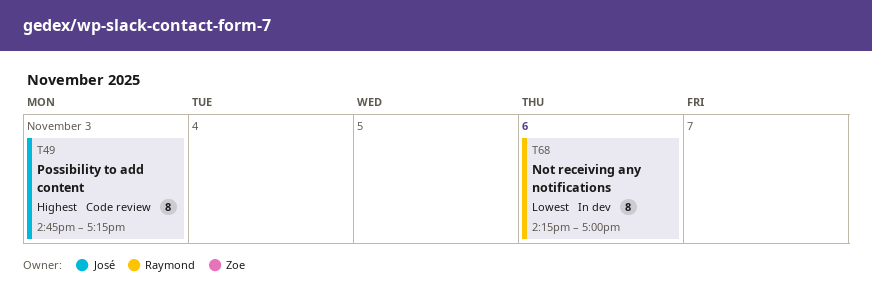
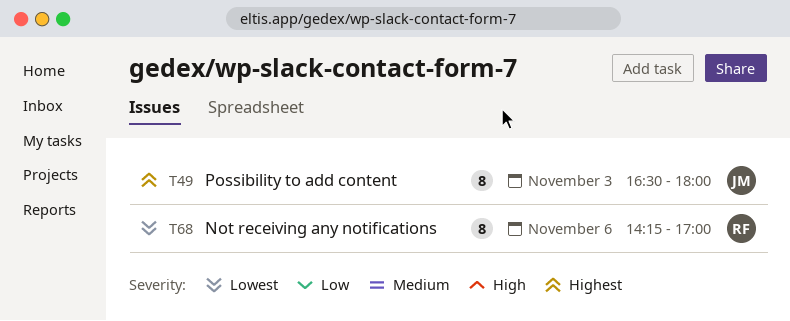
T49, begins: 14:45 -> 16:30
T49, ends: 17:15 -> 18:00

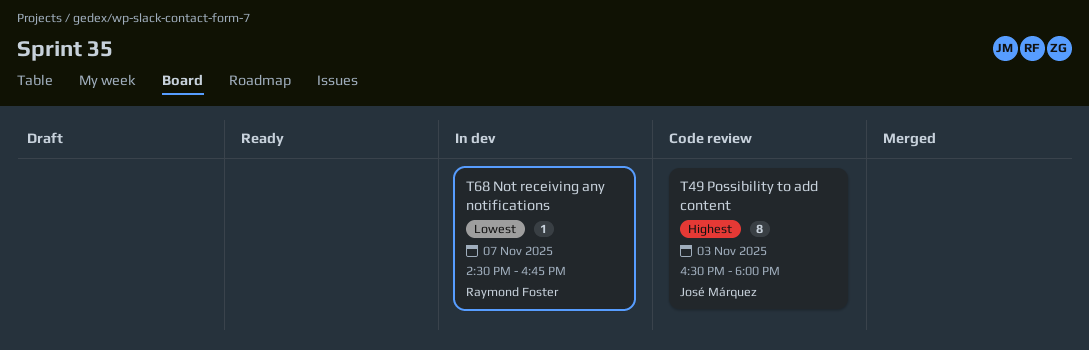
T68, estimate: 8 -> 1
T68, day: Nov 6 -> Nov 7
T68, begins: 14:15 -> 14:30
T68, ends: 17:00 -> 16:45

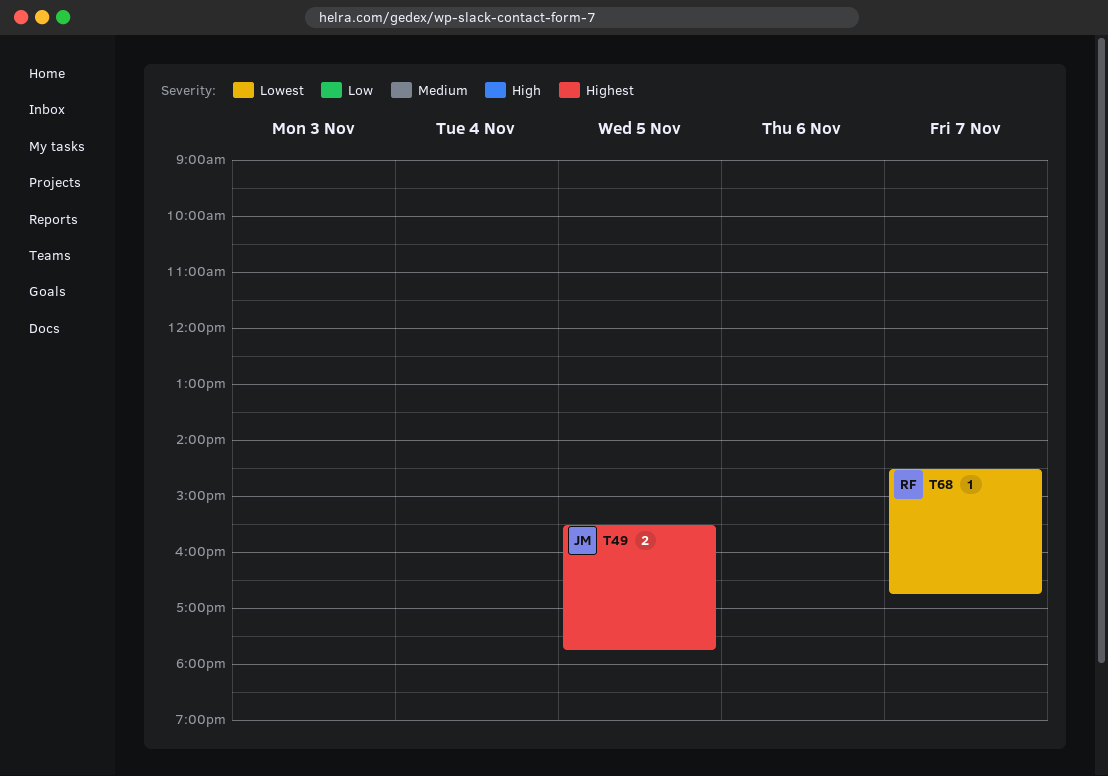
T49, estimate: 8 -> 2
T49, day: Nov 3 -> Nov 5
T49, begins: 16:30 -> 15:30
T49, ends: 18:00 -> 17:45

